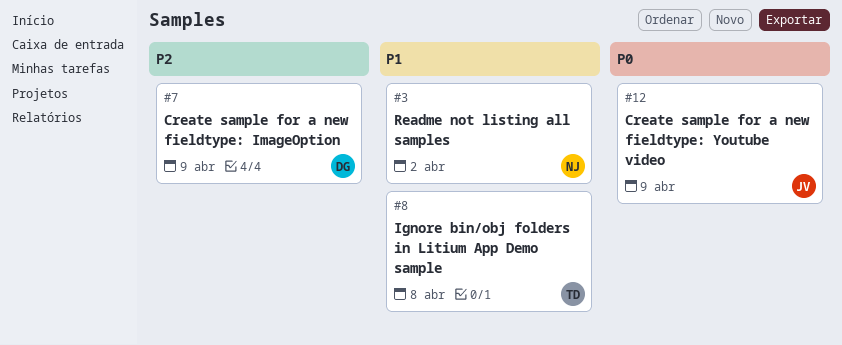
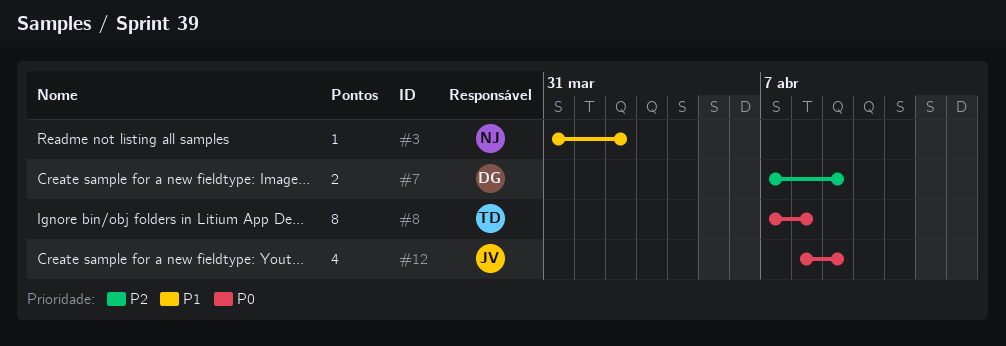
#8, priority: P1 -> P0

